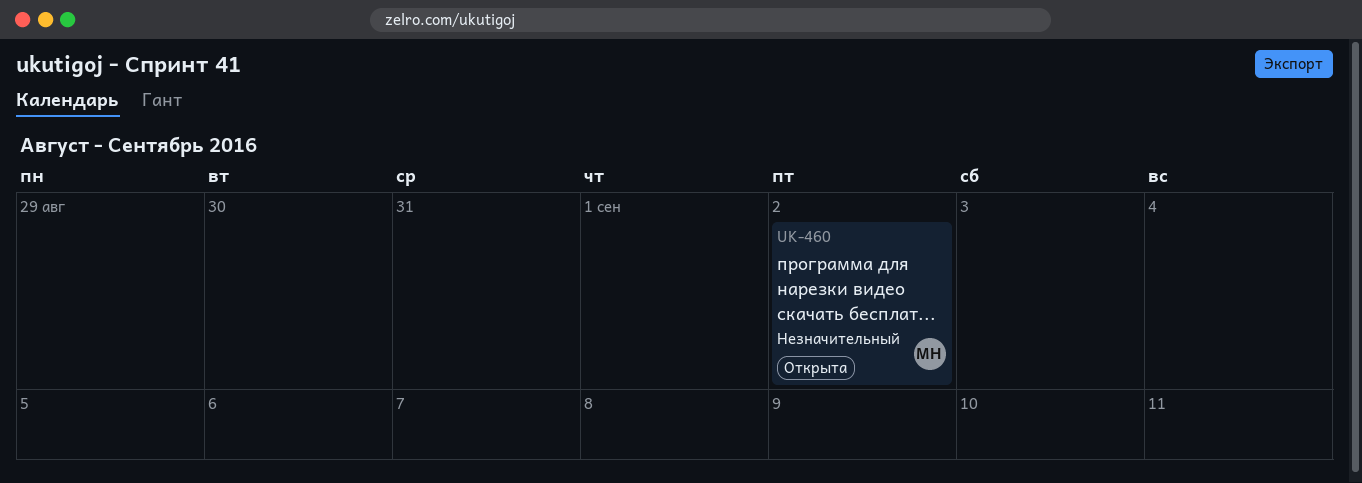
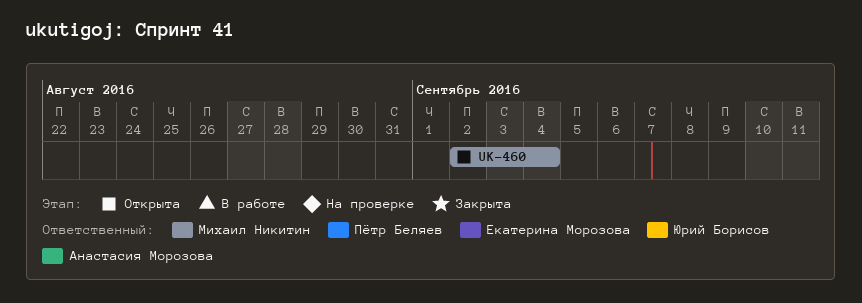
UK-460, due: Sep 2 -> Sep 4

